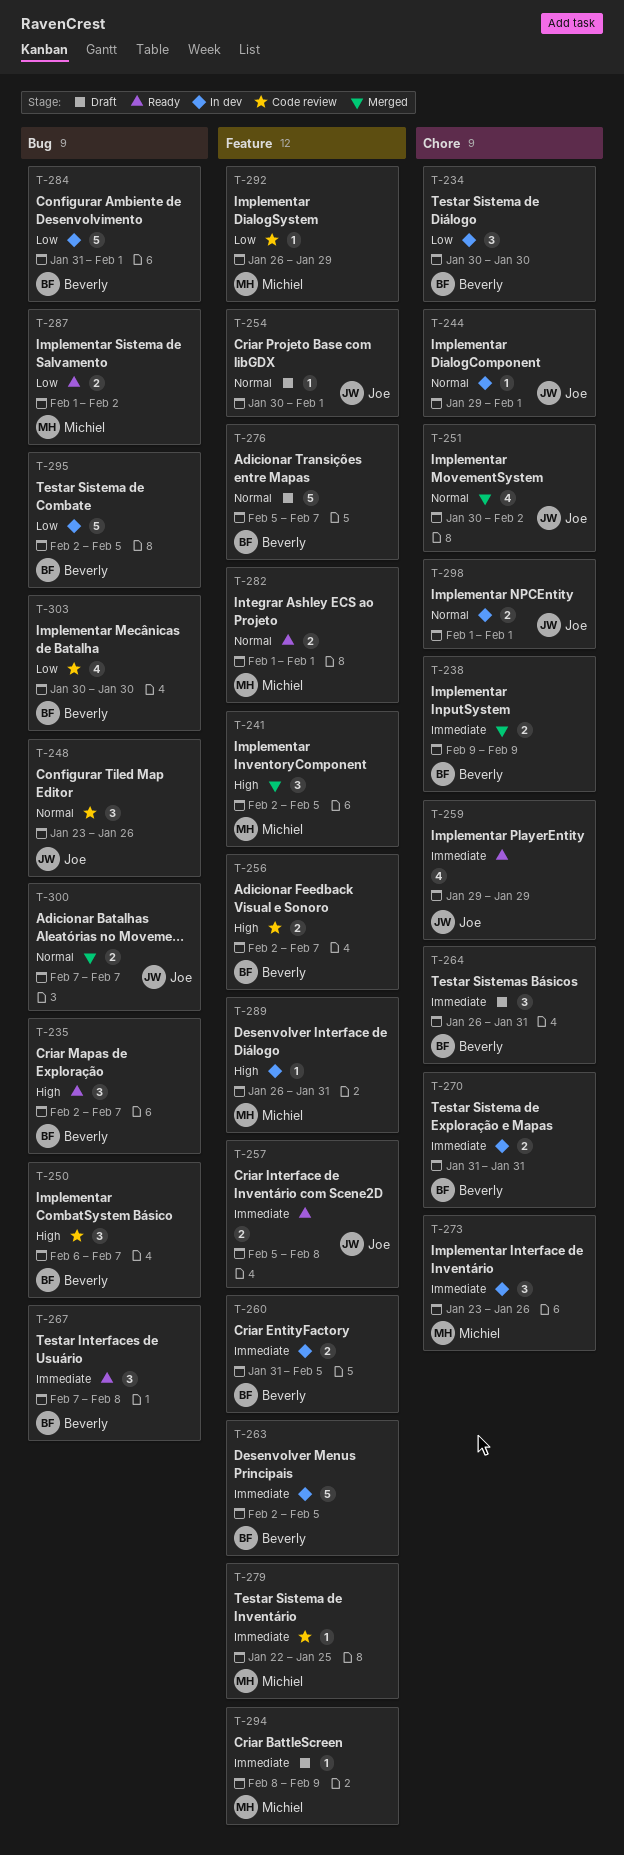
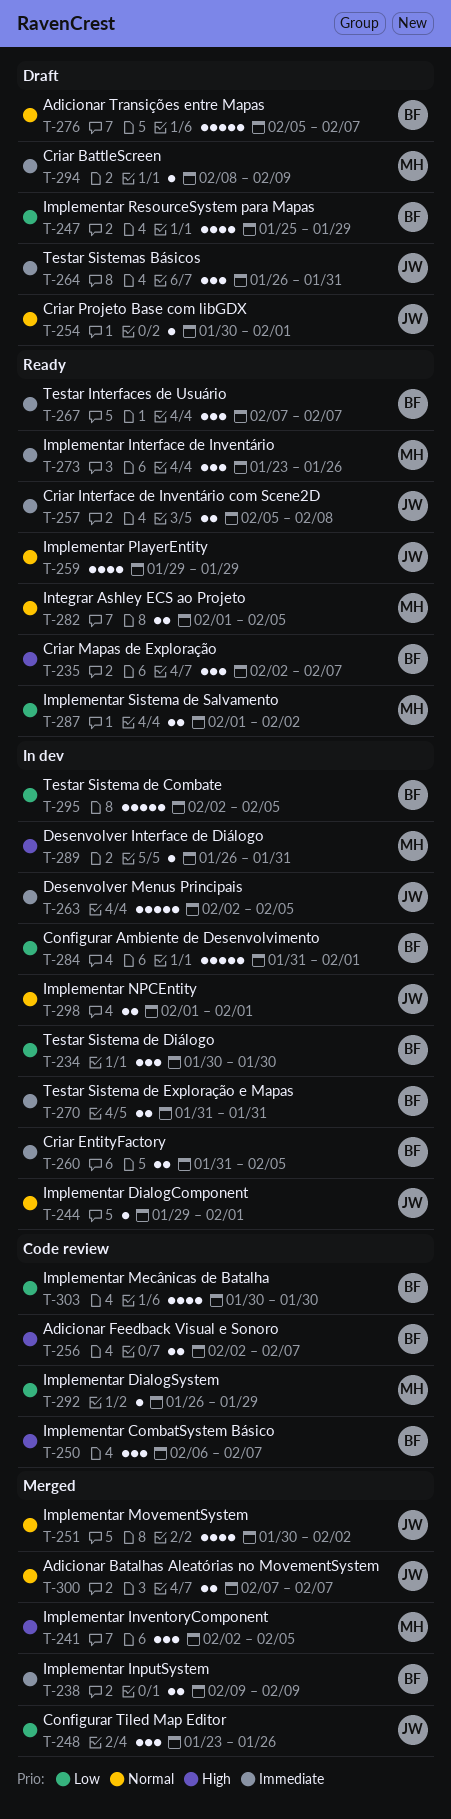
T-247: none -> present
T-248, status: Code review -> Merged
T-248, priority: Normal -> Low
T-259, priority: Immediate -> Normal
T-263, owner: Beverly -> Joe
T-264, owner: Beverly -> Joe
T-267, due: Feb 8 -> Feb 7
T-273, status: In dev -> Ready
T-279: present -> none
T-282, due: Feb 1 -> Feb 5

